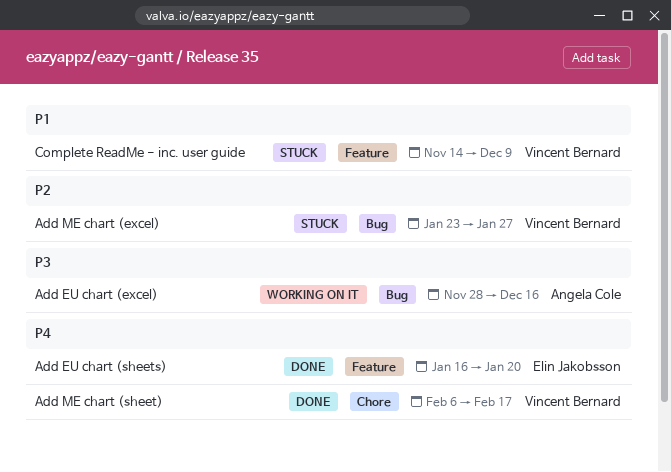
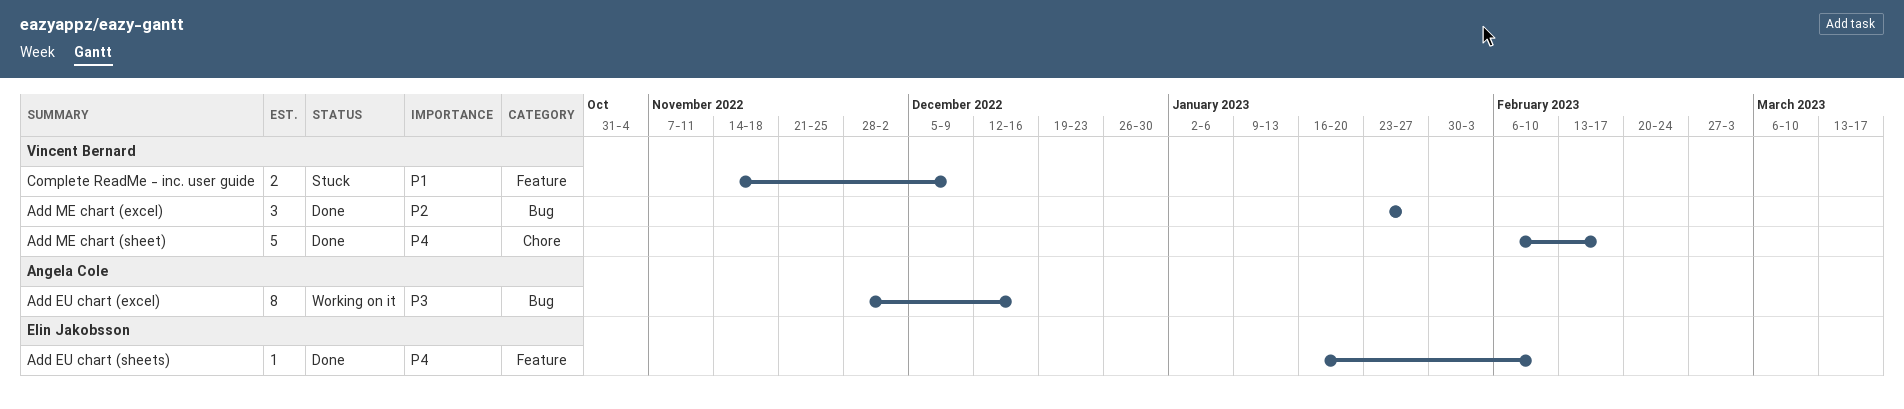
Add EU chart (sheets), due: Jan 20 -> Feb 10
Add ME chart (excel), status: Stuck -> Done

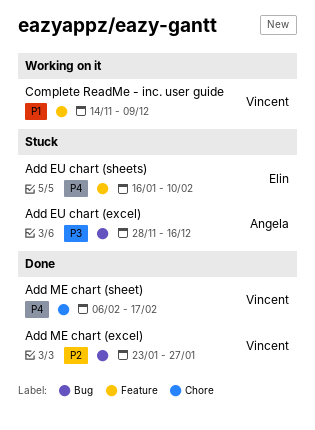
Add EU chart (excel), status: Working on it -> Stuck
Add EU chart (sheets), status: Done -> Stuck
Complete ReadMe - inc. user guide, status: Stuck -> Working on it

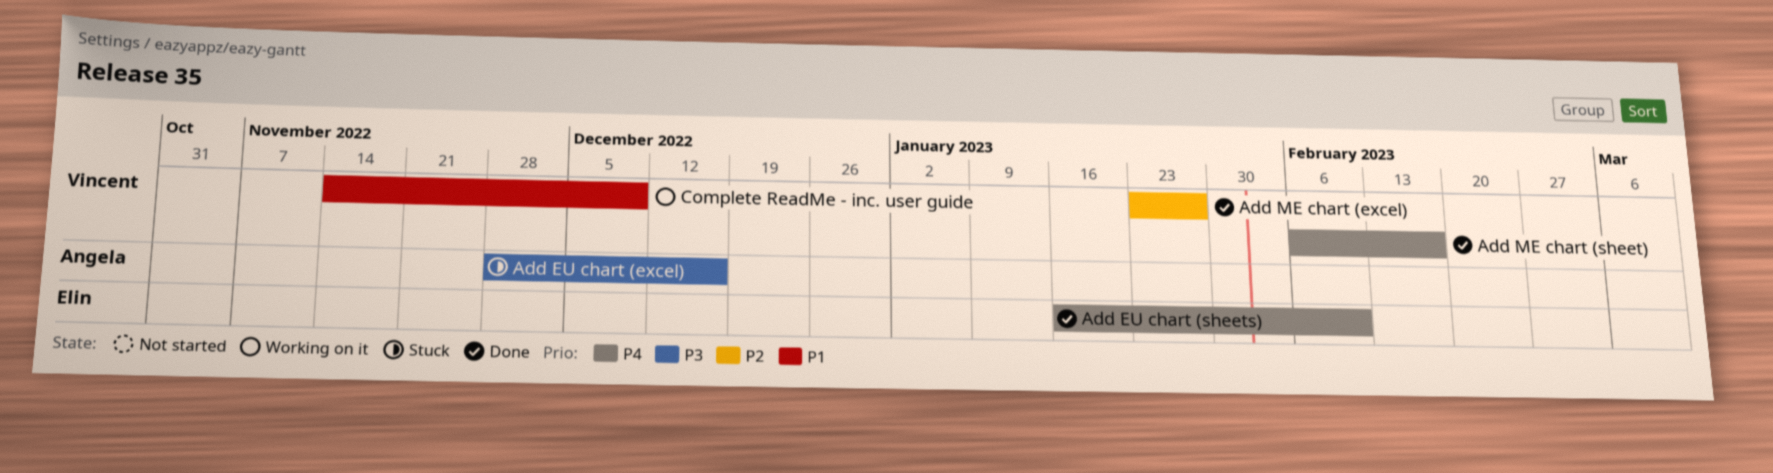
Add EU chart (sheets), status: Stuck -> Done

